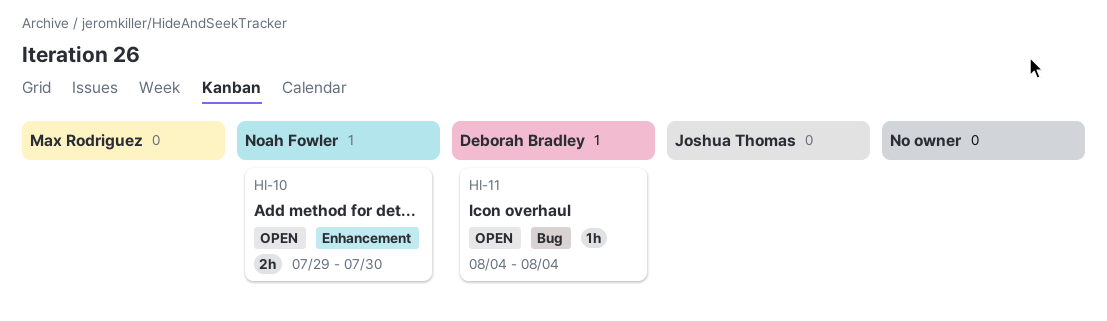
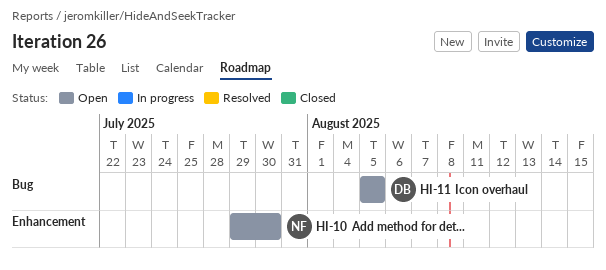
HI-11, start: Aug 4 -> Aug 5
HI-11, due: Aug 4 -> Aug 5

